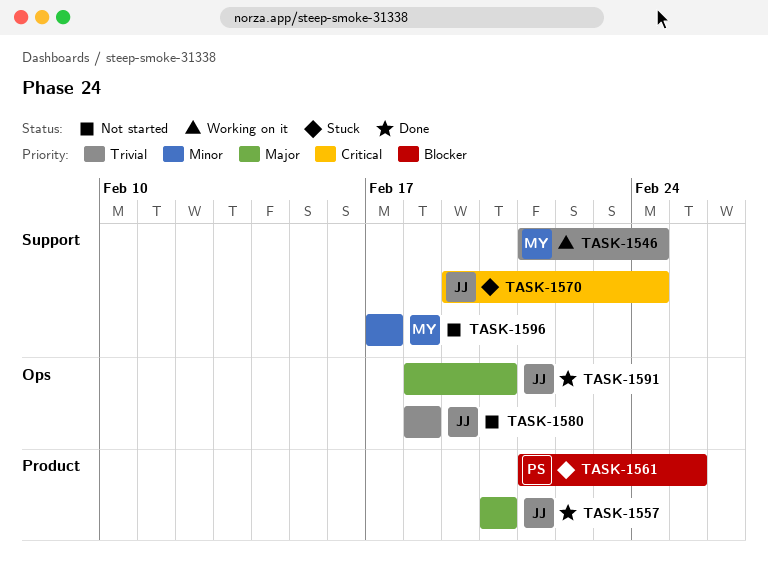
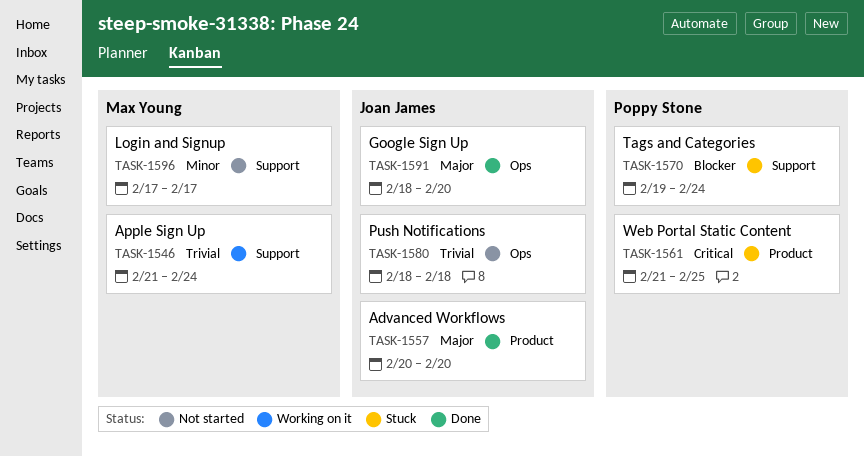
TASK-1561, priority: Blocker -> Critical
TASK-1570, owner: Joan James -> Poppy Stone
TASK-1570, priority: Critical -> Blocker

